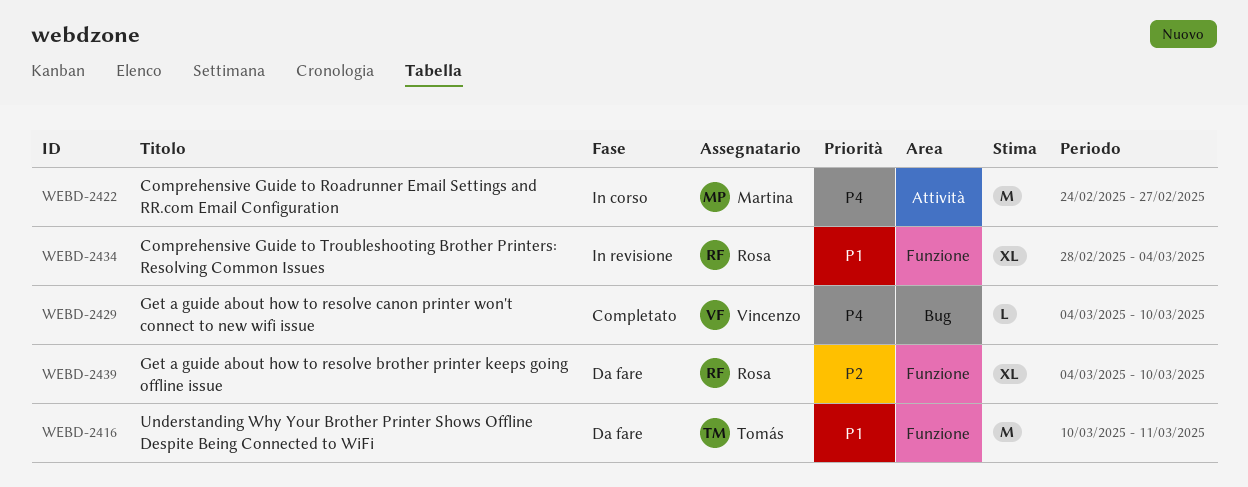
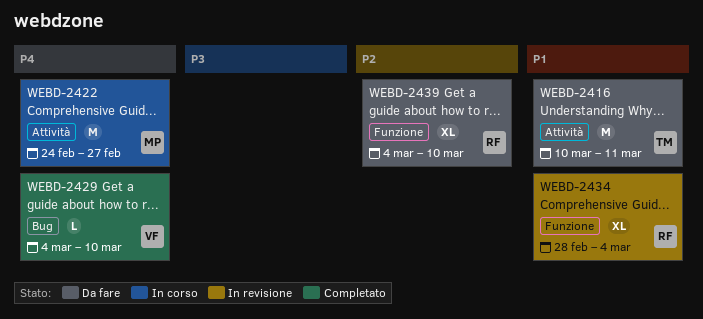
WEBD-2416, label: Funzione -> Attività

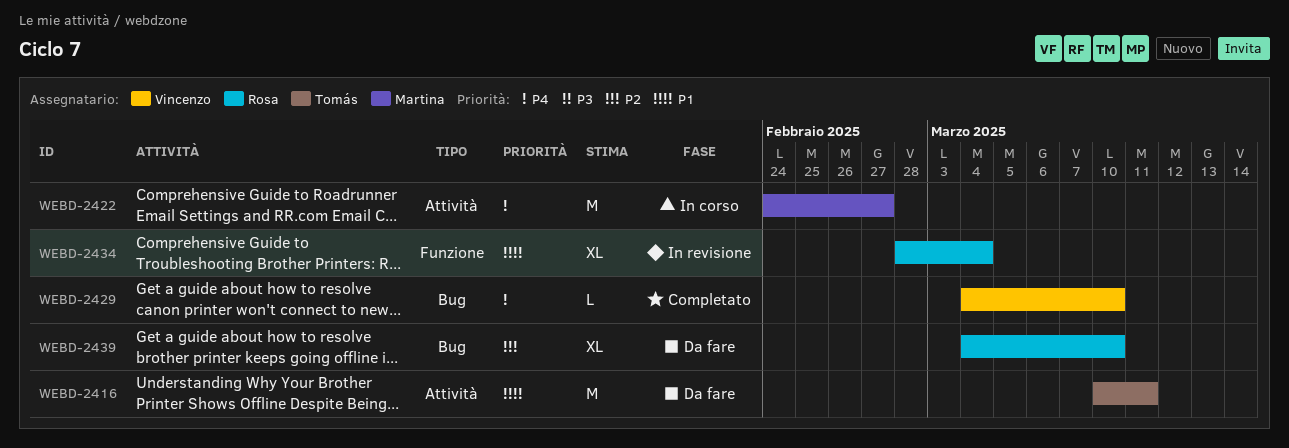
WEBD-2439, label: Funzione -> Bug

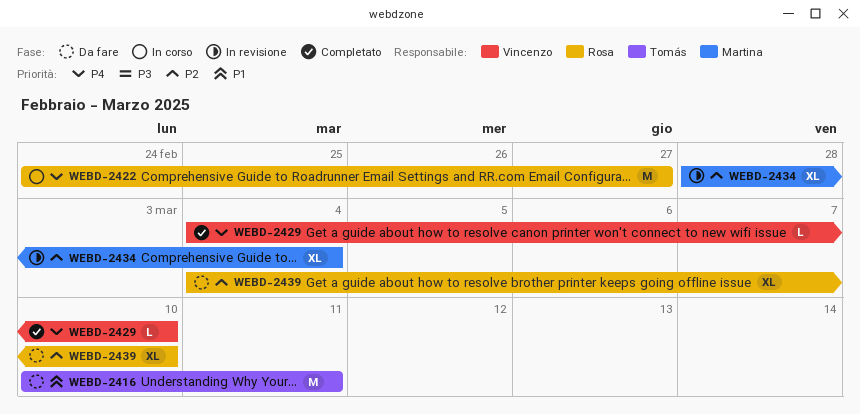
WEBD-2422, owner: Martina -> Rosa
WEBD-2434, owner: Rosa -> Martina
WEBD-2434, priority: P1 -> P2

